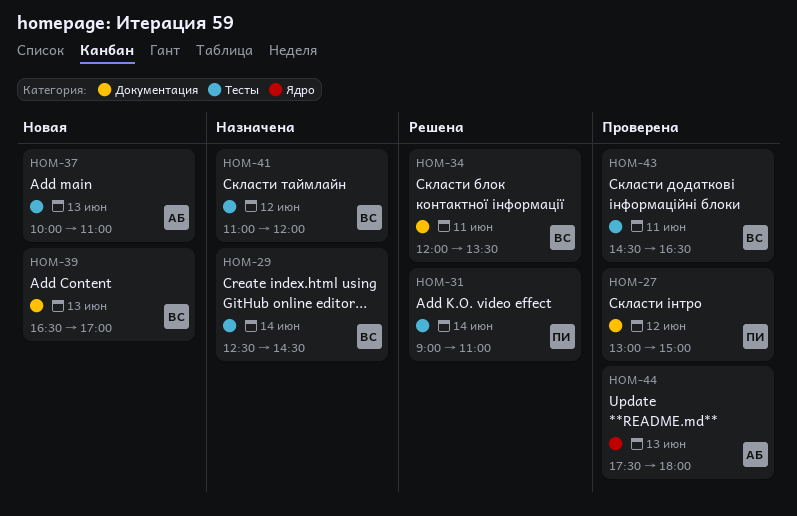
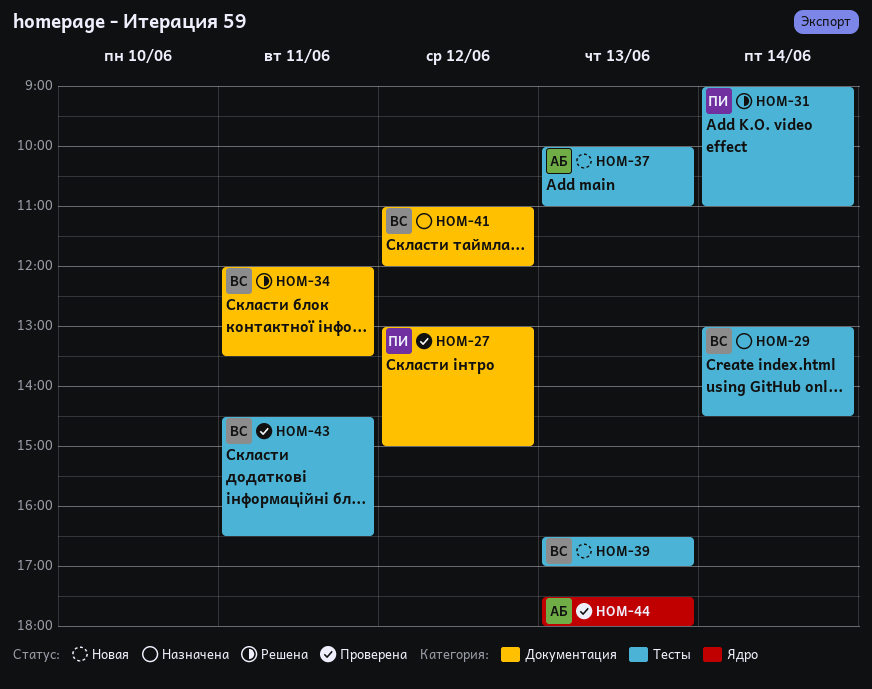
HOM-29, begins: 12:30 -> 13:00
HOM-39, label: Документация -> Тесты
HOM-41, label: Тесты -> Документация

